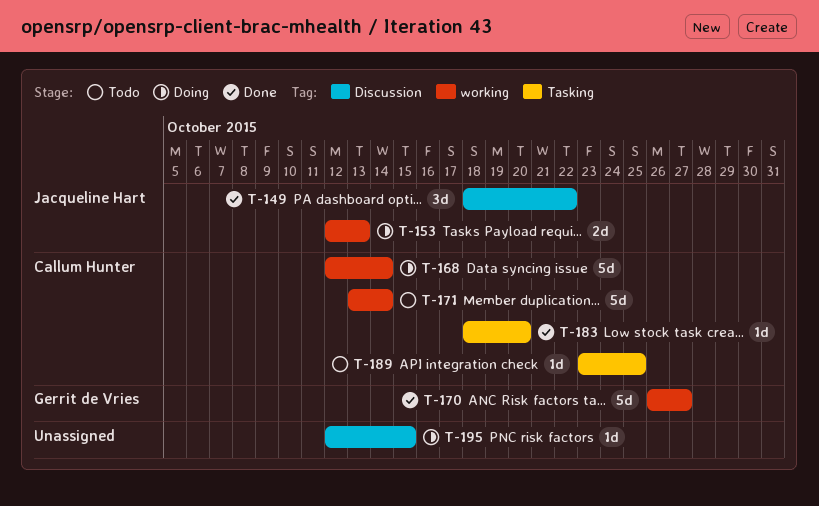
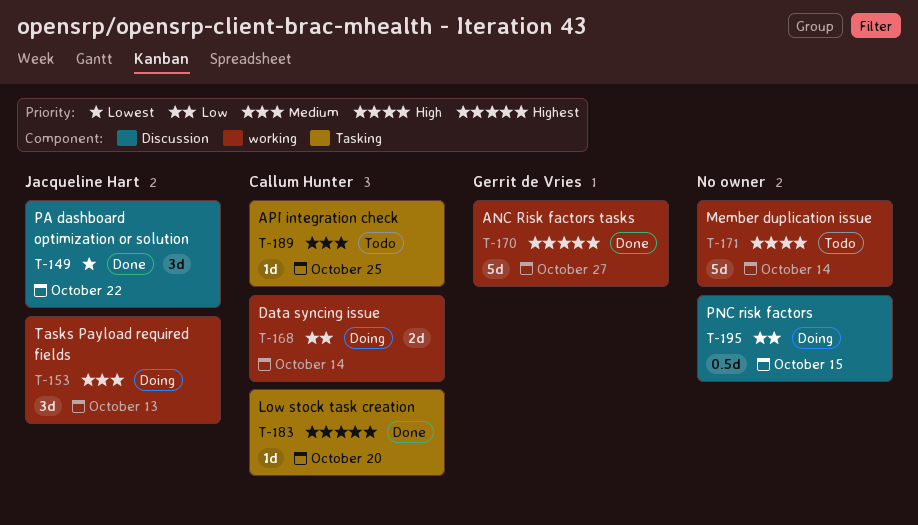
T-153, estimate: 2d -> 3d
T-168, estimate: 5d -> 2d
T-171, owner: Callum Hunter -> none
T-195, estimate: 1d -> 0.5d

